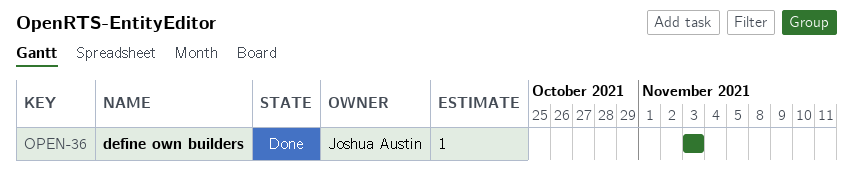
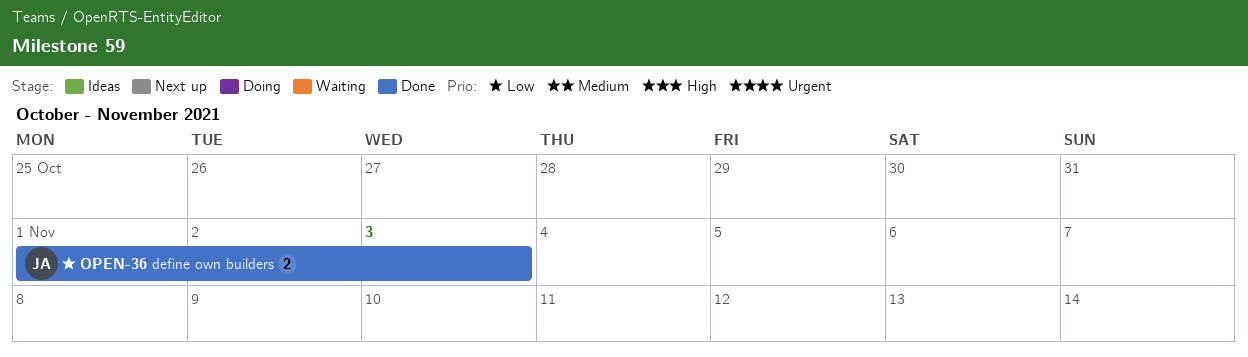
OPEN-36, estimate: 1 -> 2
OPEN-36, start: Nov 3 -> Nov 1

